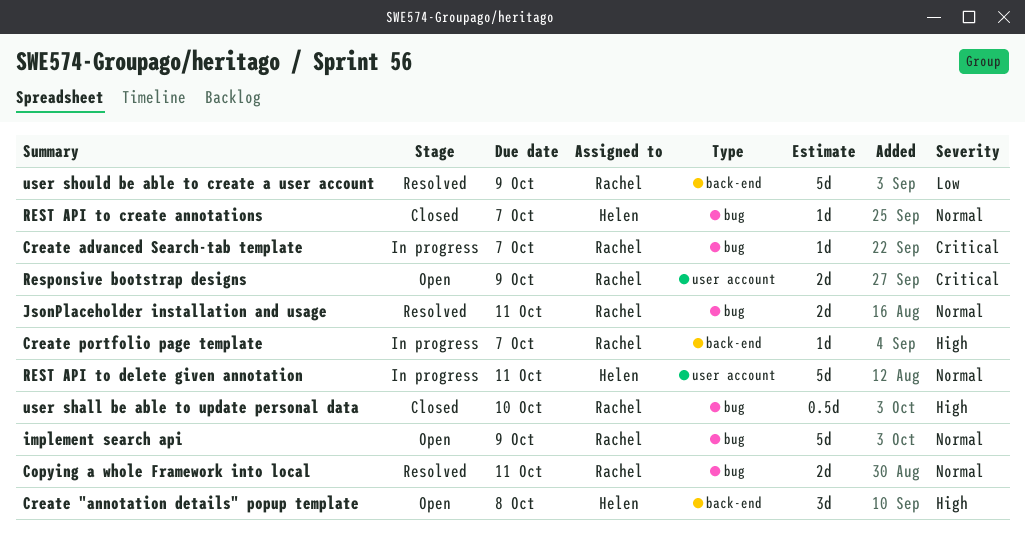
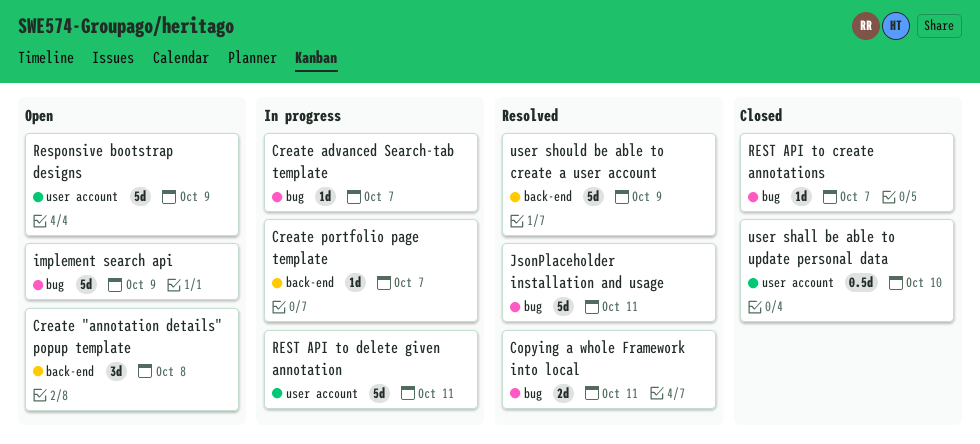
JsonPlaceholder installation and usage, estimate: 2d -> 5d
Responsive bootstrap designs, estimate: 2d -> 5d
user shall be able to update personal data, label: bug -> user account

